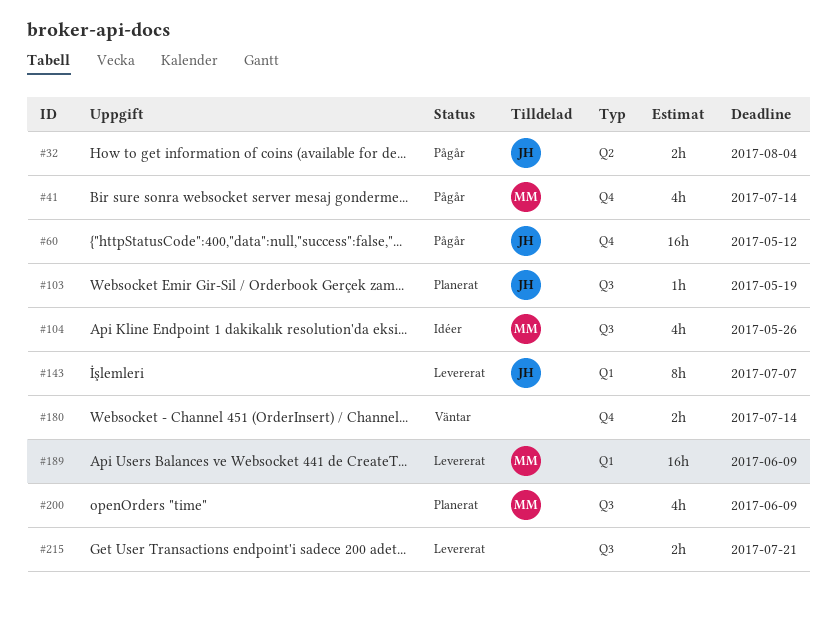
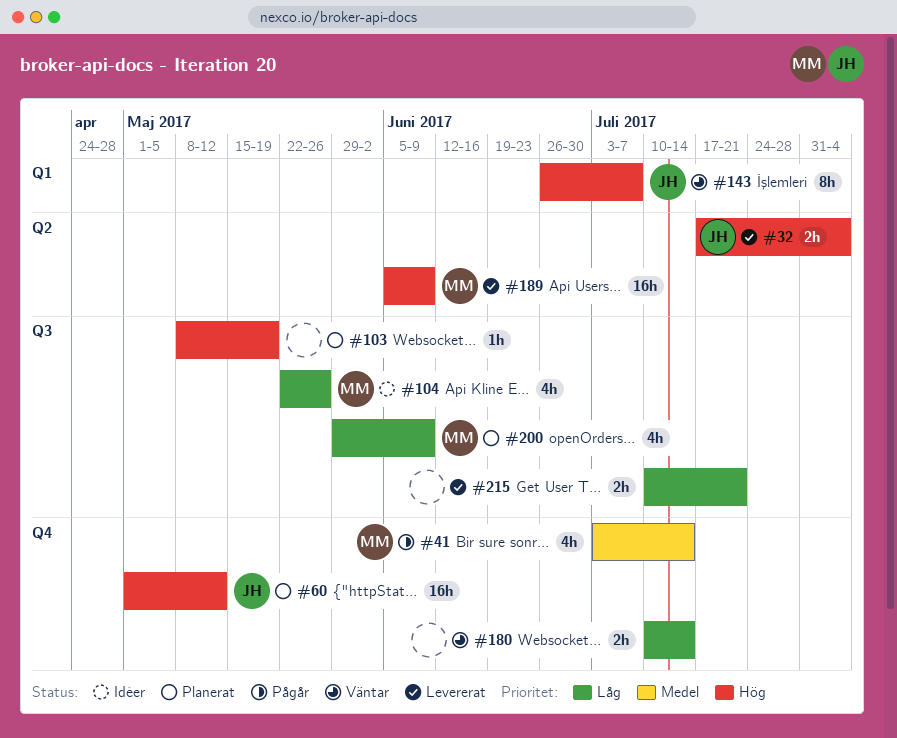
#32, status: Pågår -> Levererat
#60, status: Pågår -> Planerat
#103, owner: JH -> none
#143, status: Levererat -> Väntar
#189, label: Q1 -> Q2

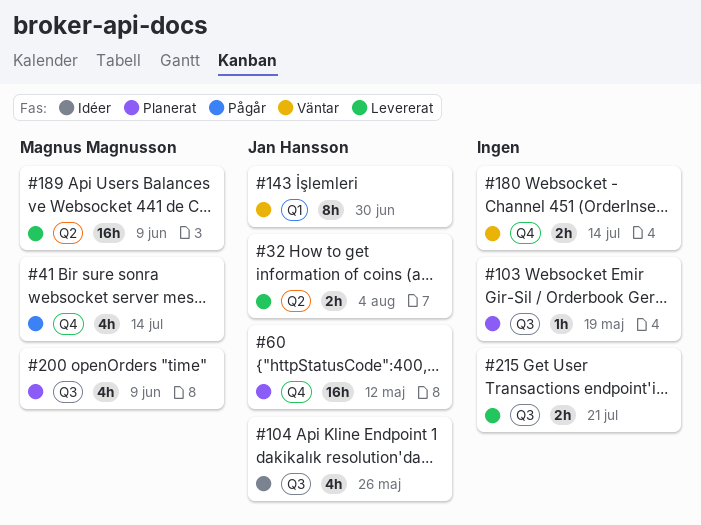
#104, owner: Magnus Magnusson -> Jan Hansson
#143, due: Jul 7 -> Jun 30

